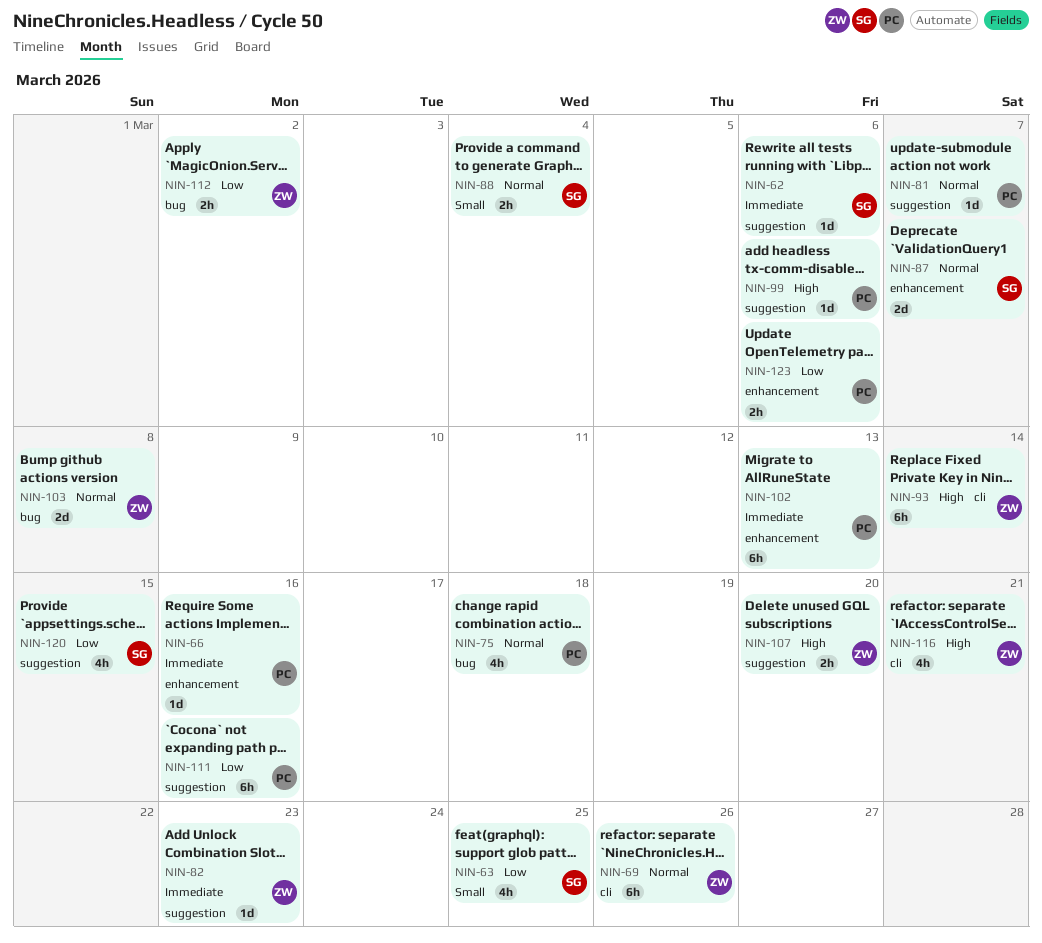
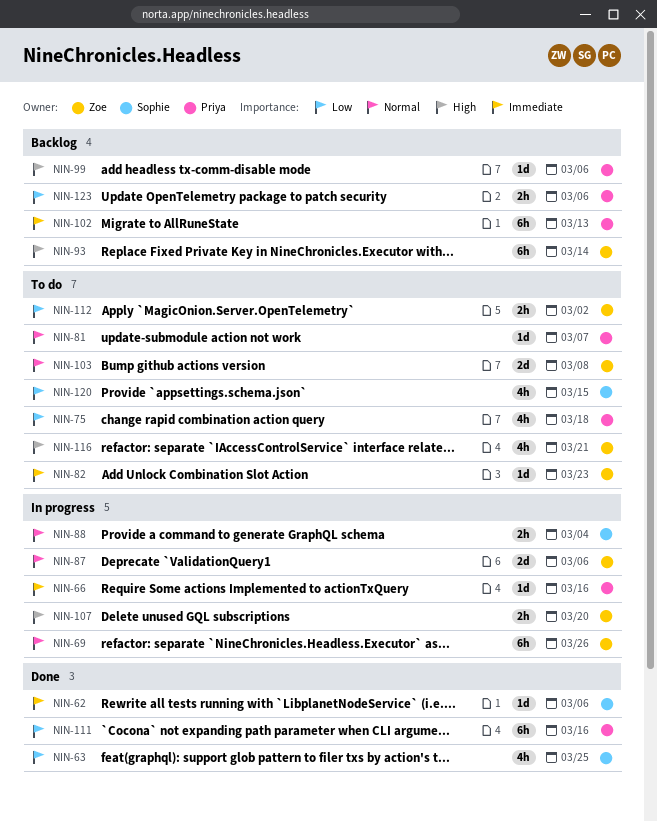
NIN-75, priority: Normal -> Low
NIN-87, owner: Sophie -> Zoe
NIN-87, due: Mar 7 -> Mar 6

